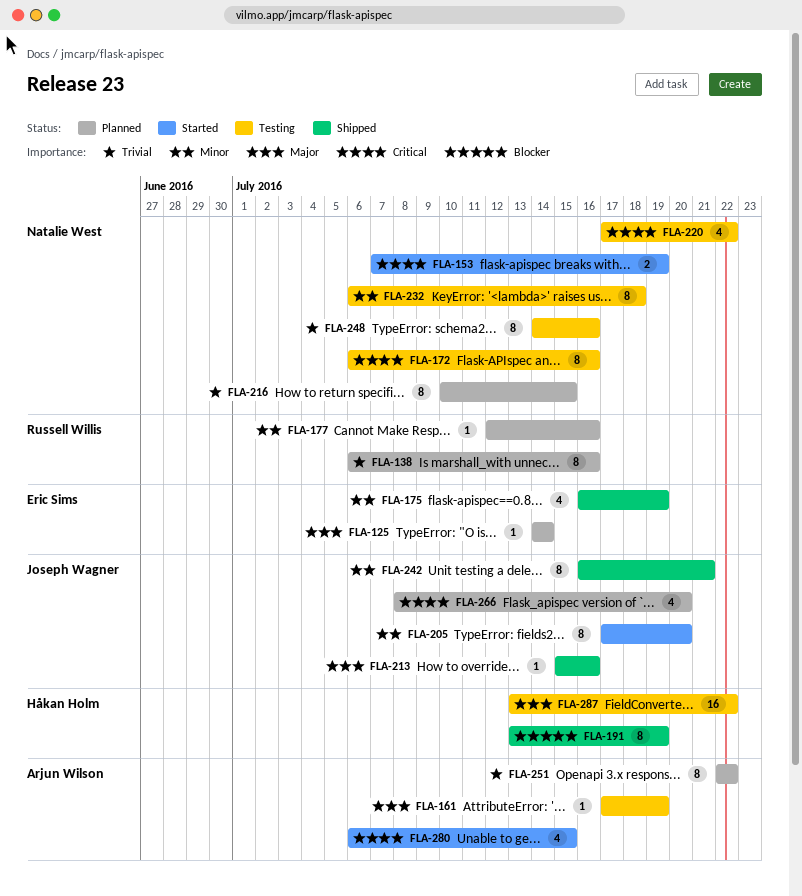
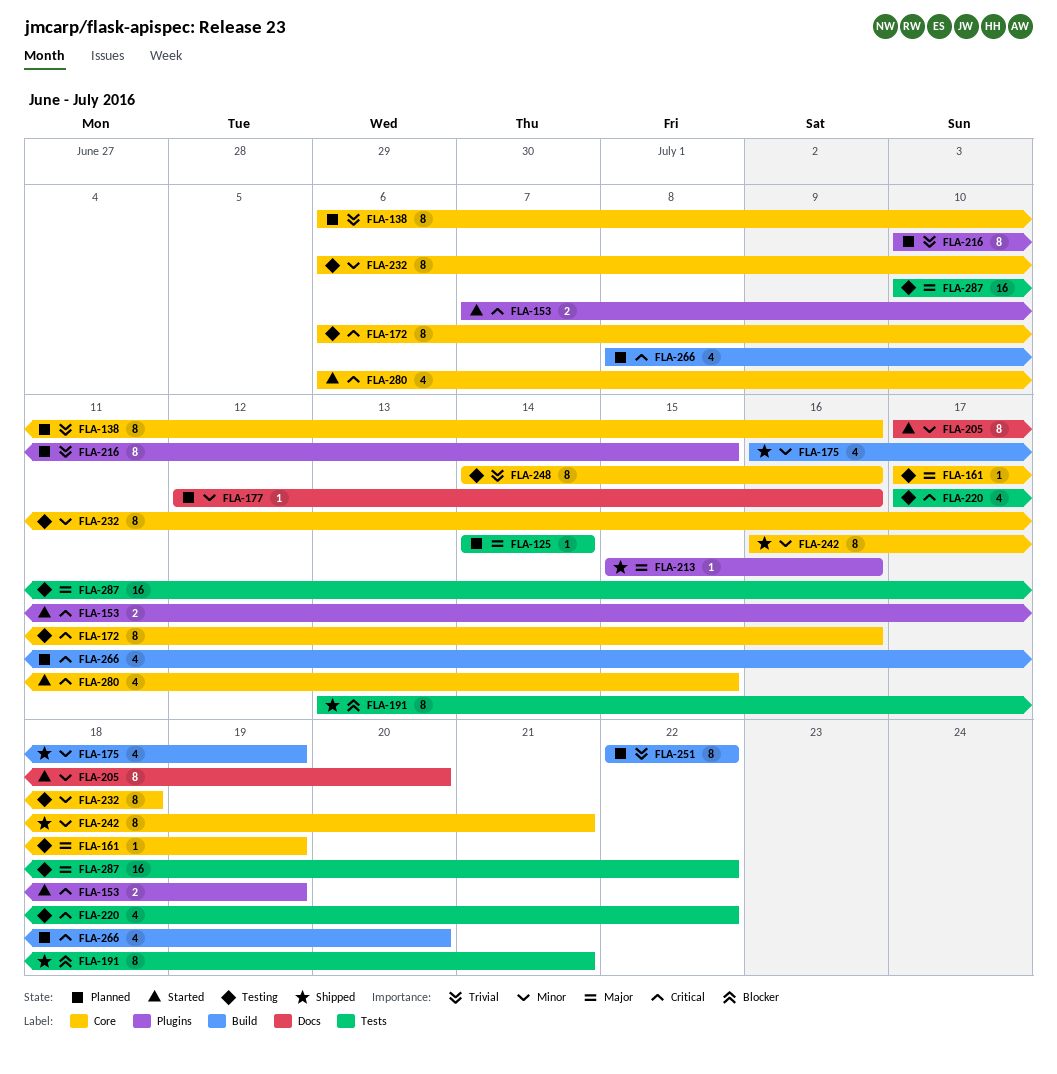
FLA-191, due: Jul 19 -> Jul 21
FLA-287, start: Jul 13 -> Jul 10

